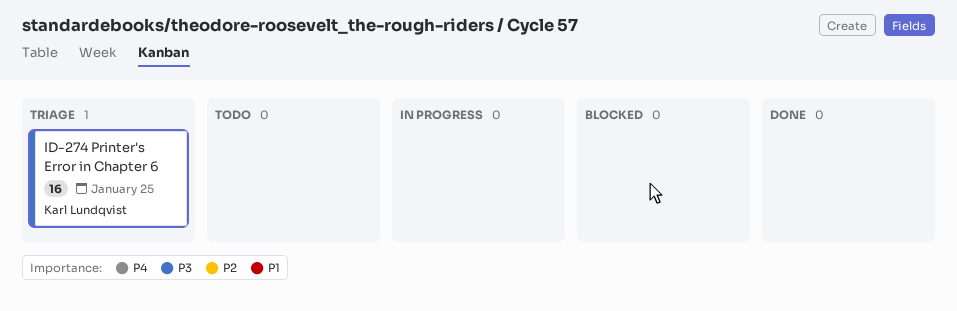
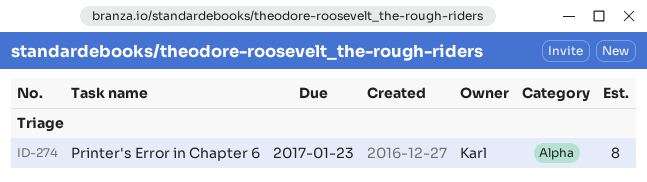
ID-274, estimate: 16 -> 8
ID-274, due: Jan 25 -> Jan 23

